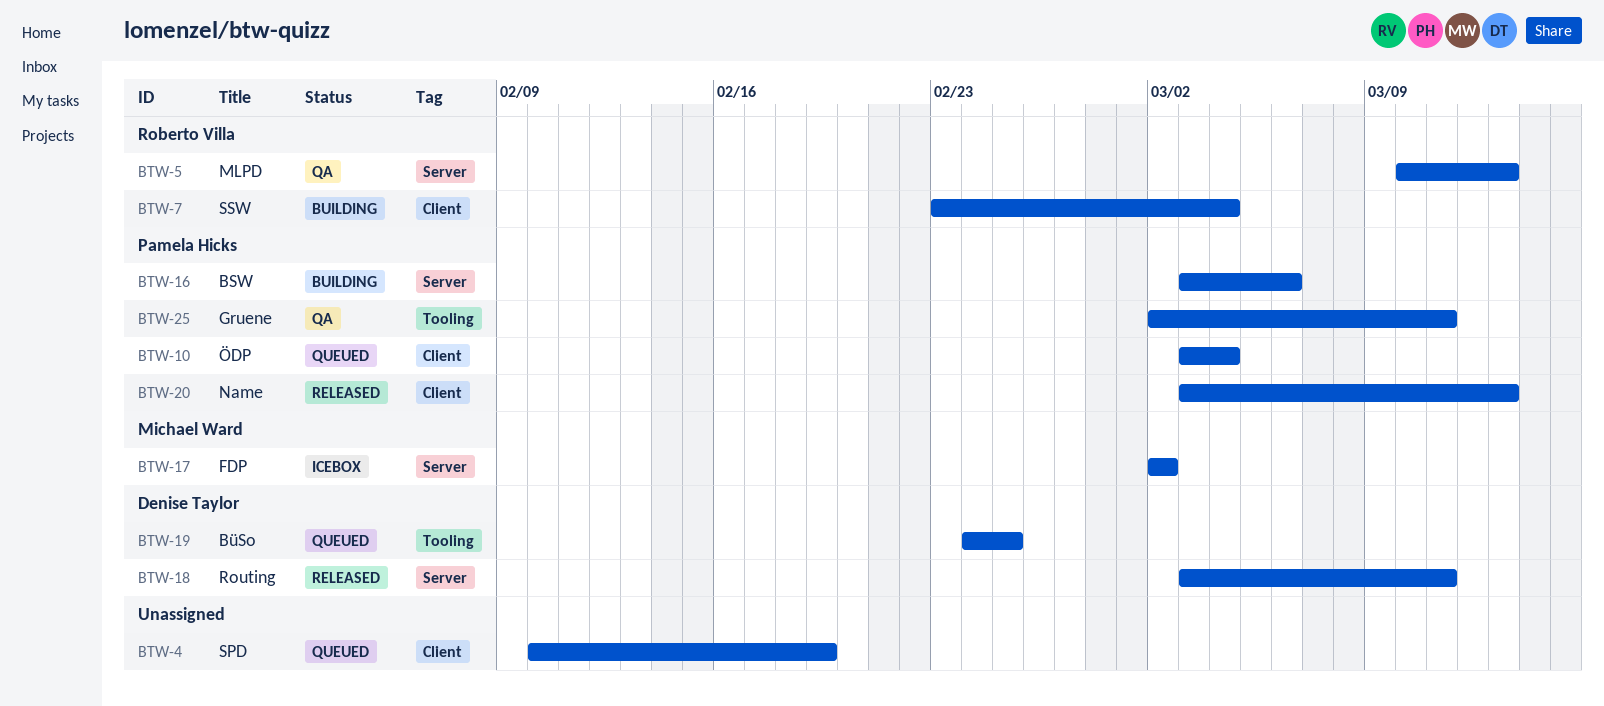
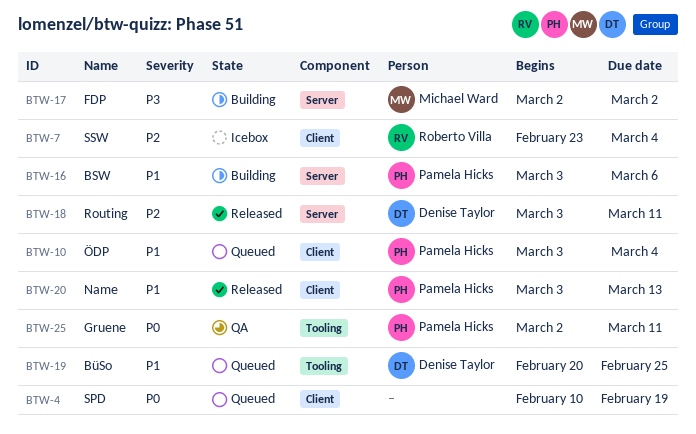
BTW-5: present -> none
BTW-7, status: Building -> Icebox
BTW-17, status: Icebox -> Building
BTW-19, start: Feb 24 -> Feb 20

